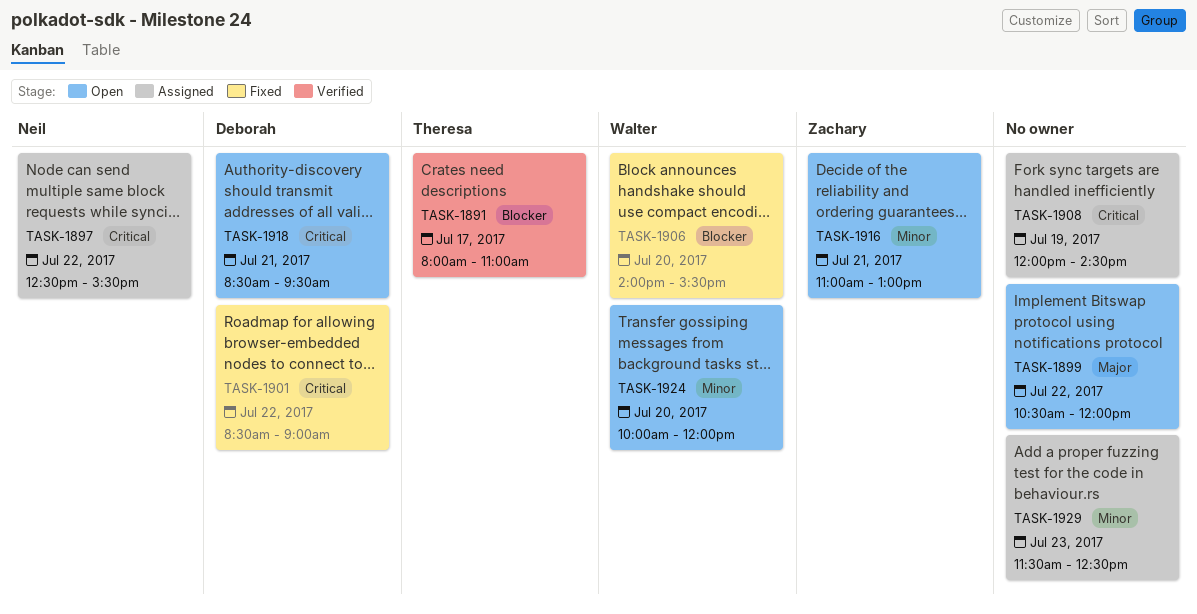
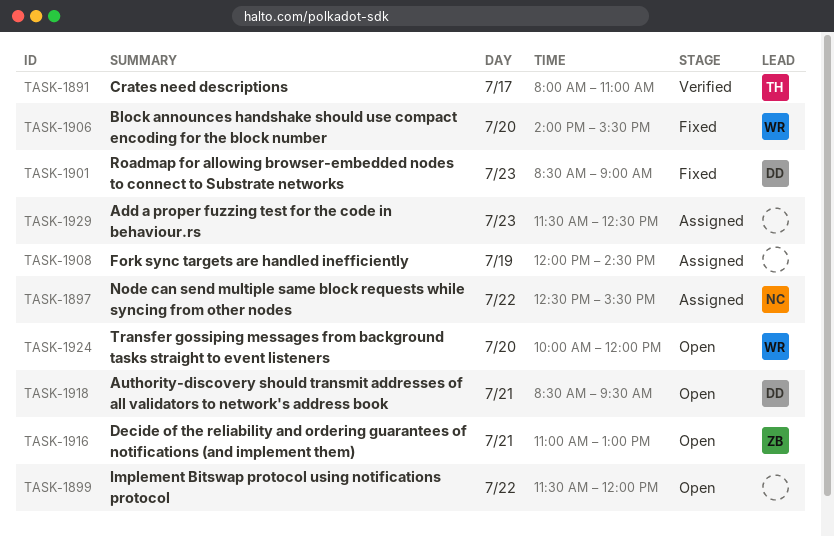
TASK-1899, begins: 10:30 -> 11:30
TASK-1901, day: Jul 22 -> Jul 23

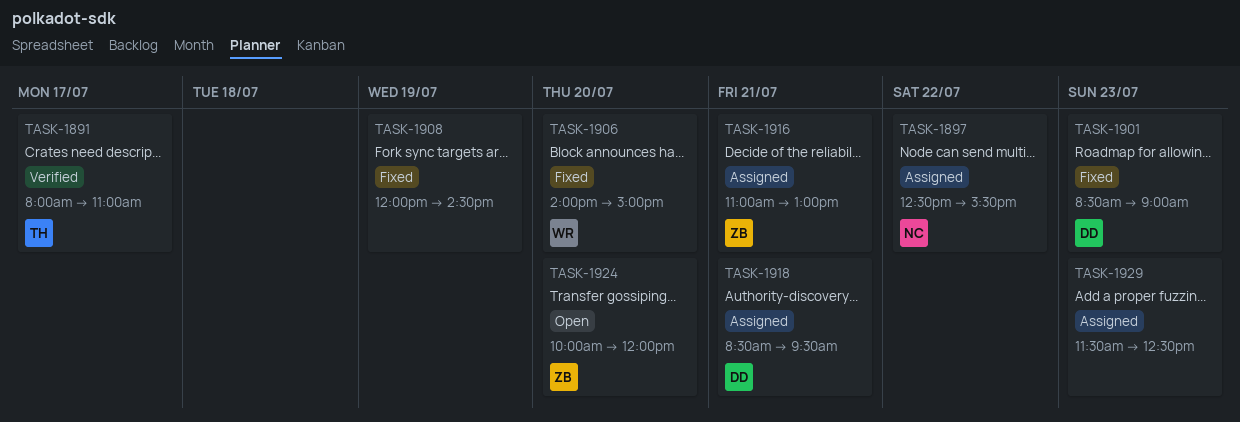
TASK-1899: present -> none
TASK-1906, ends: 15:30 -> 15:00
TASK-1908, status: Assigned -> Fixed
TASK-1916, status: Open -> Assigned
TASK-1918, status: Open -> Assigned
TASK-1924, owner: WR -> ZB

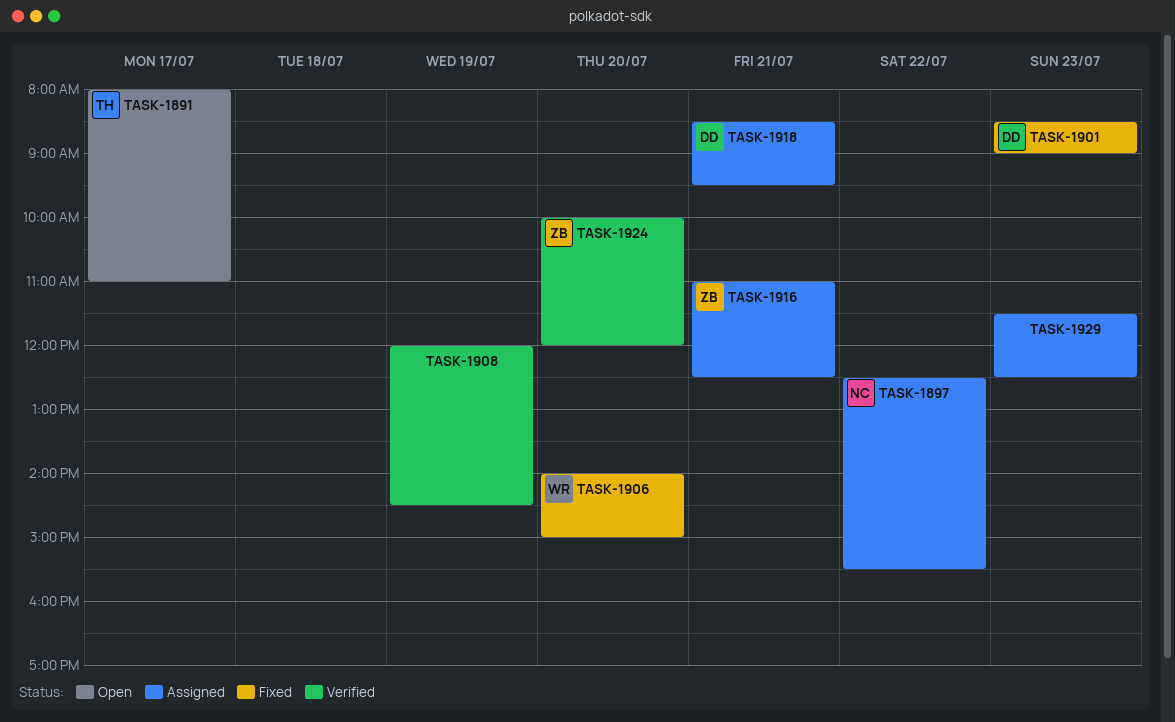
TASK-1891, status: Verified -> Open
TASK-1908, status: Fixed -> Verified
TASK-1916, ends: 13:00 -> 12:30
TASK-1924, status: Open -> Verified

